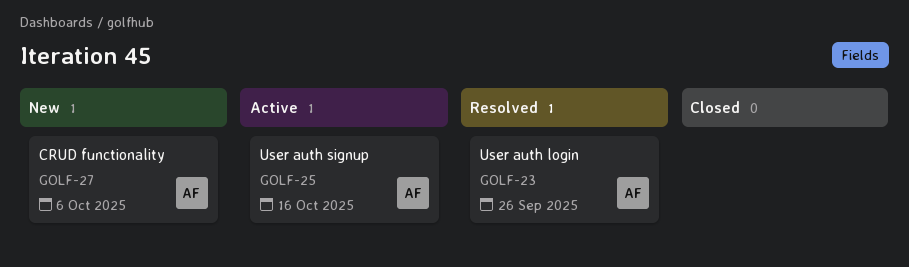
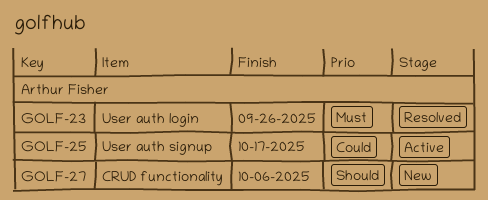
GOLF-25, due: Oct 16 -> Oct 17

